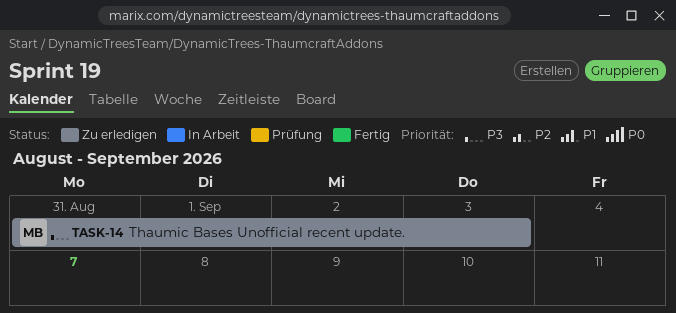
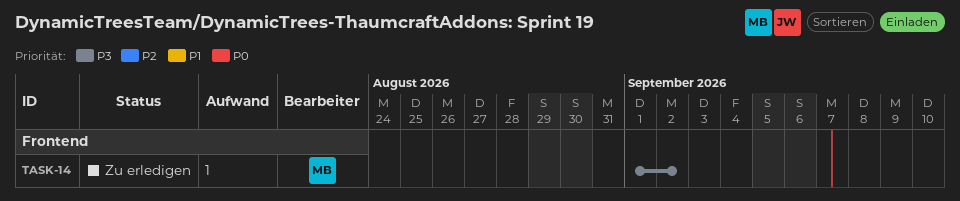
TASK-14, start: Aug 31 -> Sep 1
TASK-14, due: Sep 3 -> Sep 2

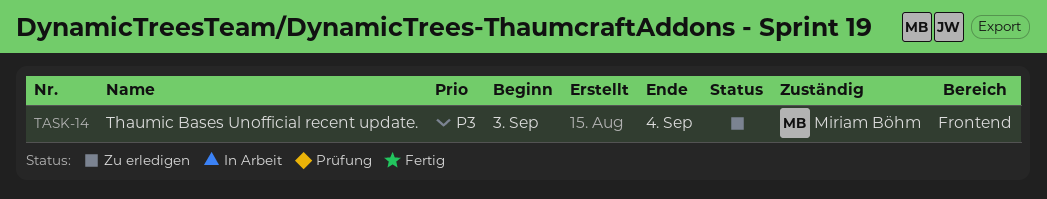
TASK-14, start: Sep 1 -> Sep 3
TASK-14, due: Sep 2 -> Sep 4

